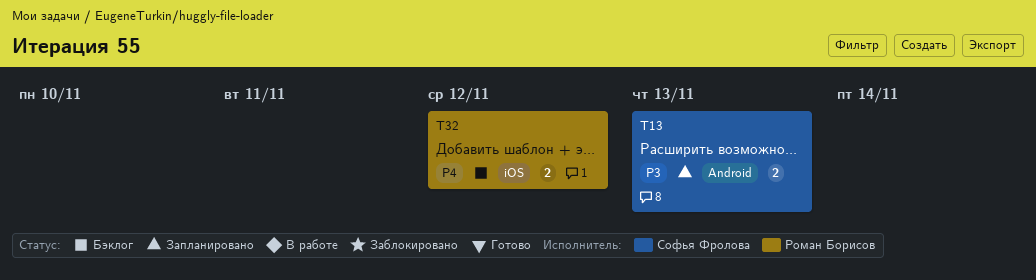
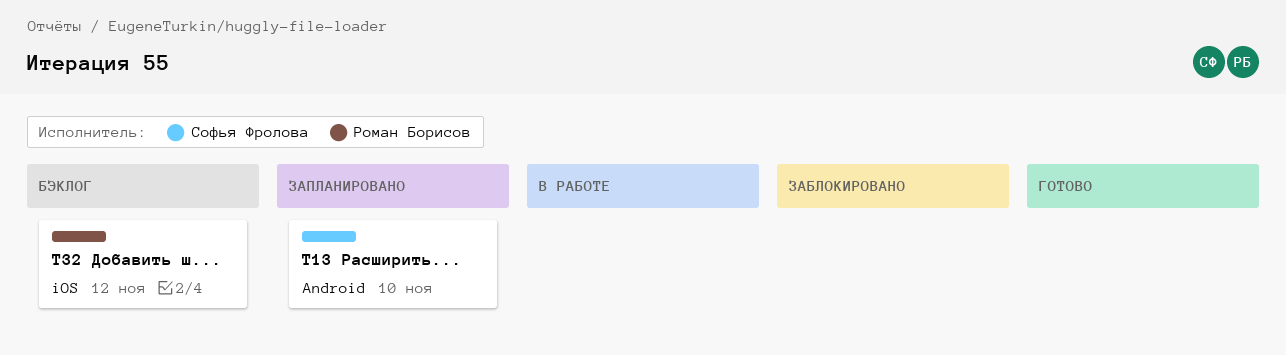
T13, due: Nov 13 -> Nov 10

